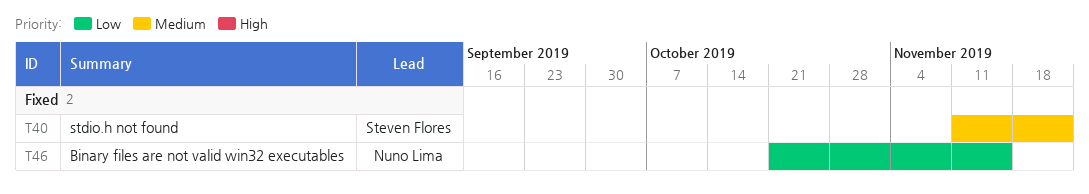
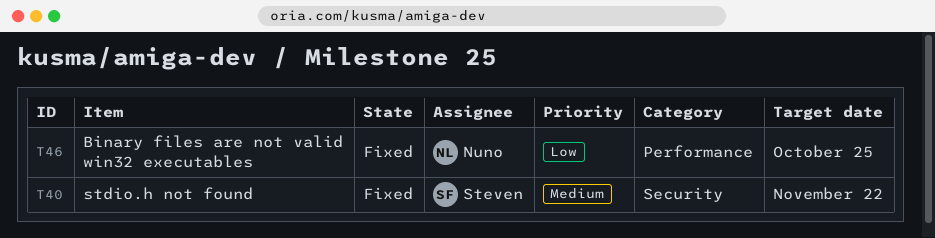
T46, due: Nov 15 -> Oct 25

